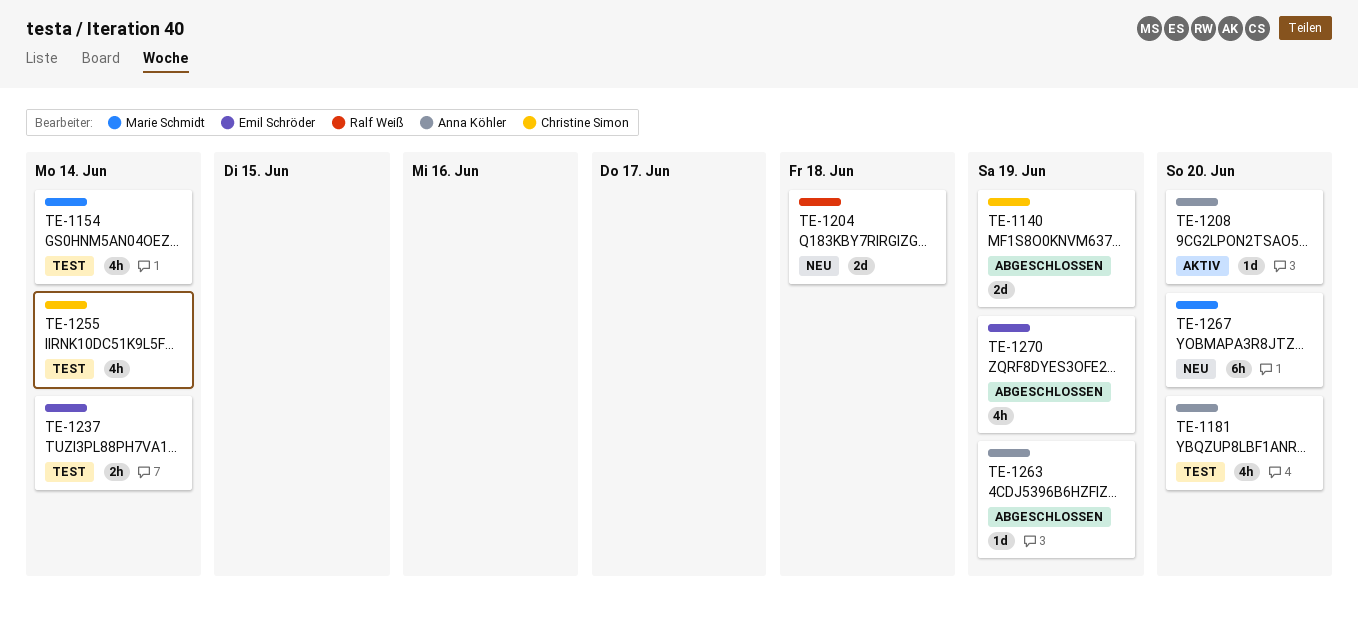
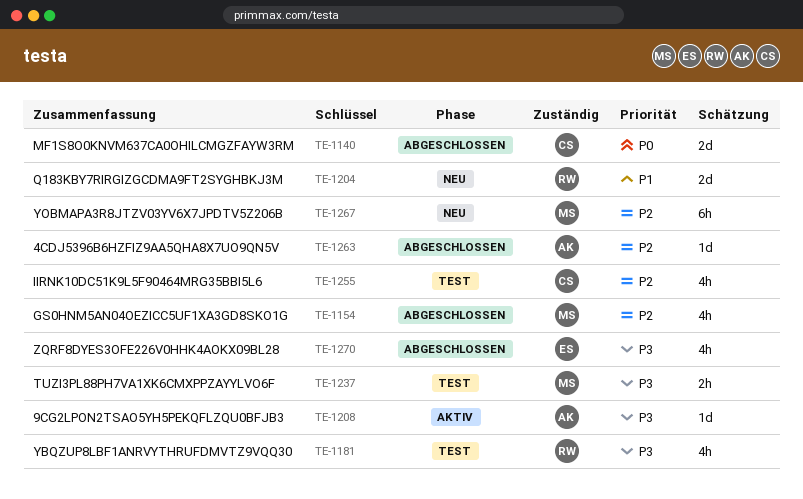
TE-1154, status: Test -> Abgeschlossen
TE-1181, owner: Anna Köhler -> Ralf Weiß
TE-1237, owner: Emil Schröder -> Marie Schmidt

